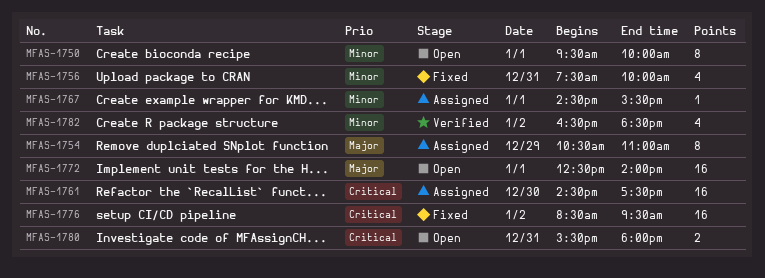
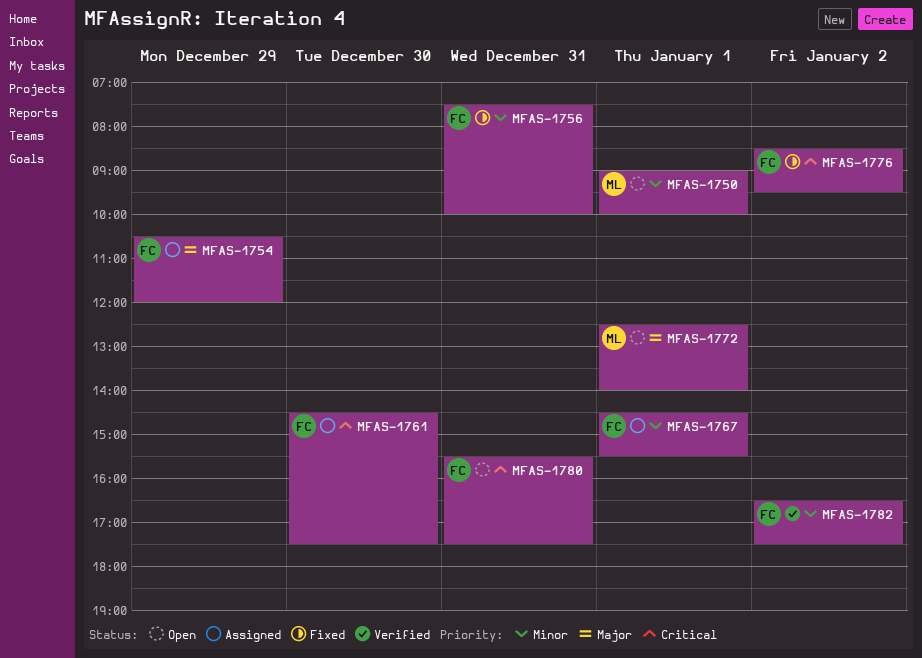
MFAS-1750, begins: 09:30 -> 09:00
MFAS-1754, ends: 11:00 -> 12:00
MFAS-1780, ends: 18:00 -> 17:30
MFAS-1782, ends: 18:30 -> 17:30

